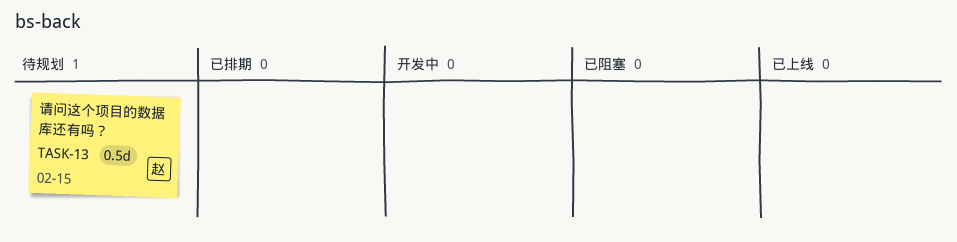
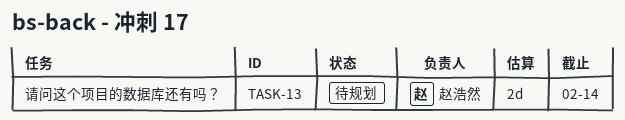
TASK-13, estimate: 0.5d -> 2d
TASK-13, due: Feb 15 -> Feb 14

